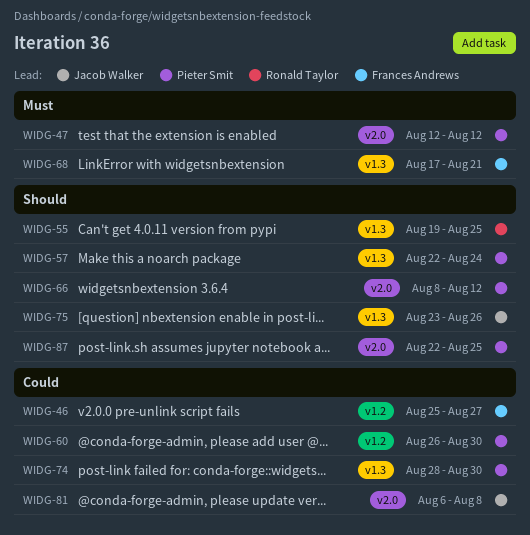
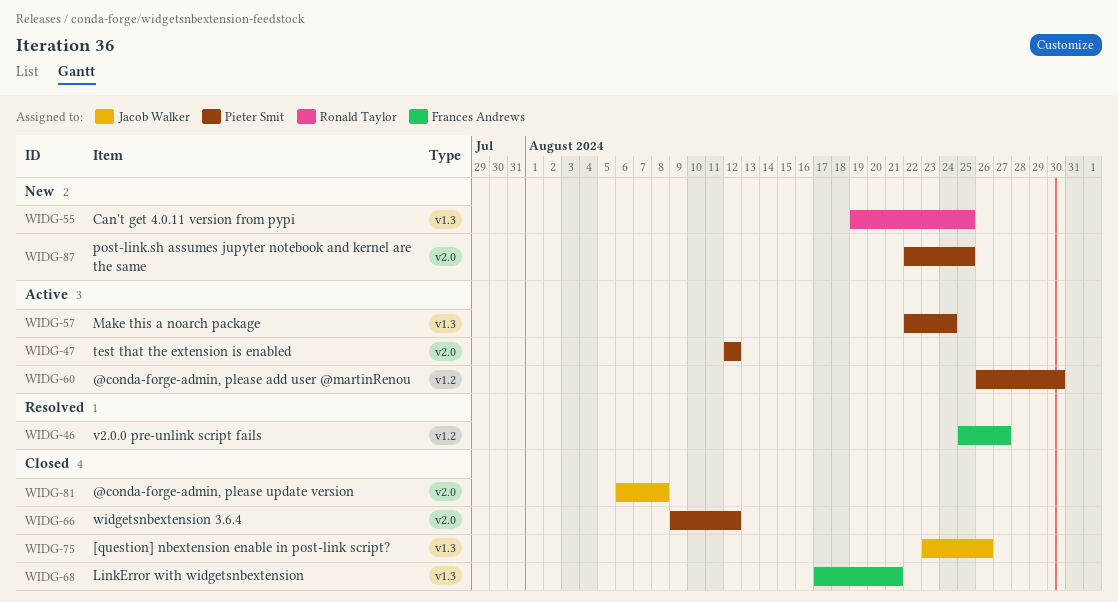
WIDG-66, start: Aug 8 -> Aug 9
WIDG-74: present -> none

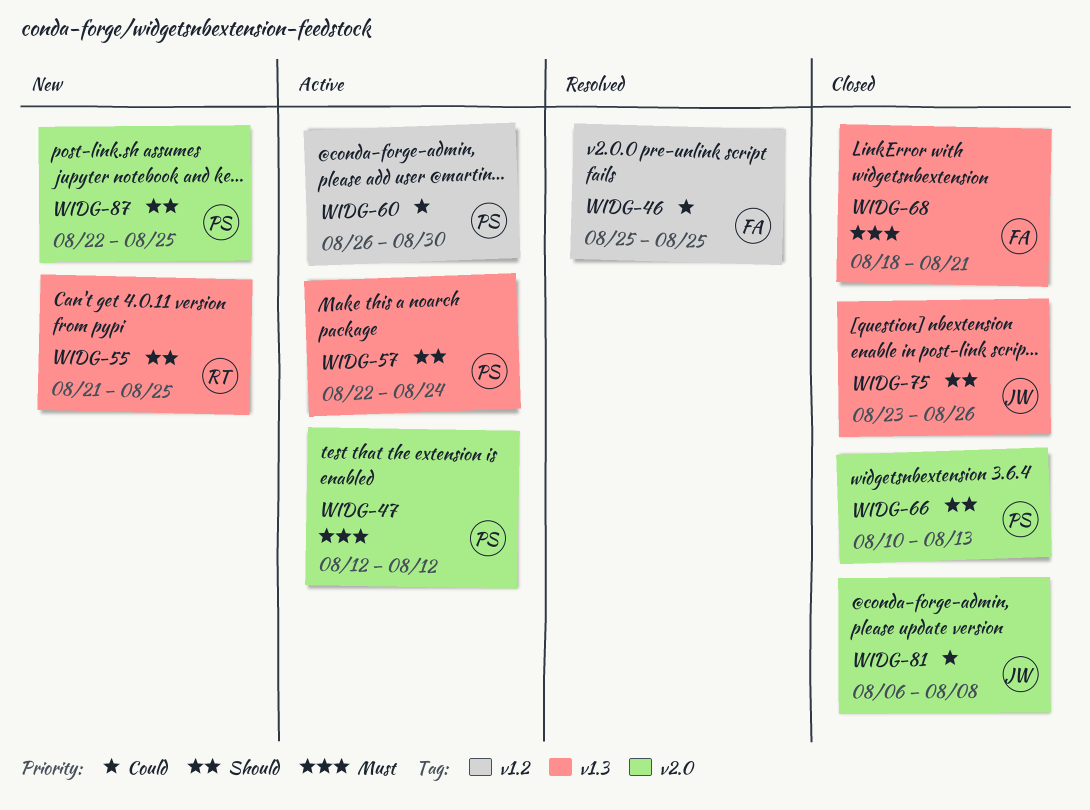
WIDG-46, due: Aug 27 -> Aug 25
WIDG-55, start: Aug 19 -> Aug 21
WIDG-66, start: Aug 9 -> Aug 10
WIDG-66, due: Aug 12 -> Aug 13
WIDG-68, start: Aug 17 -> Aug 18

